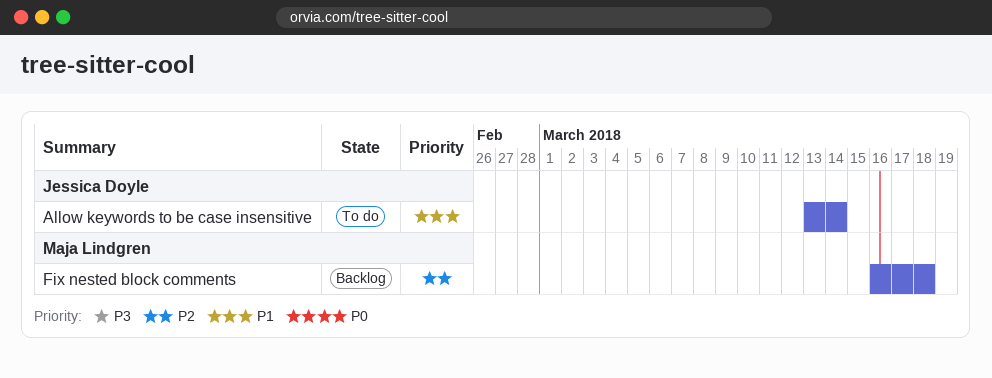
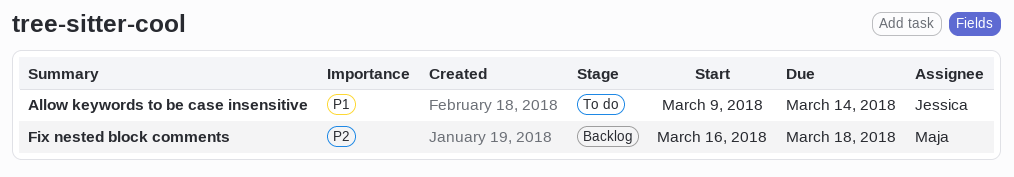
Allow keywords to be case insensitive, start: Mar 13 -> Mar 9

